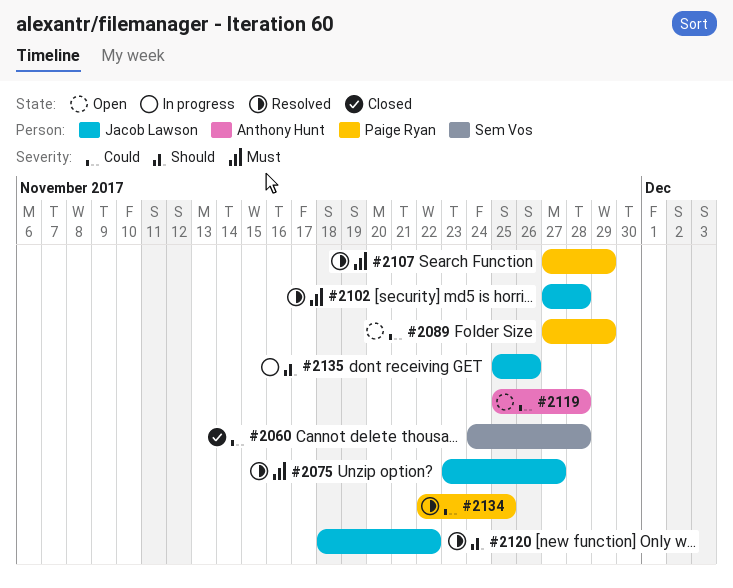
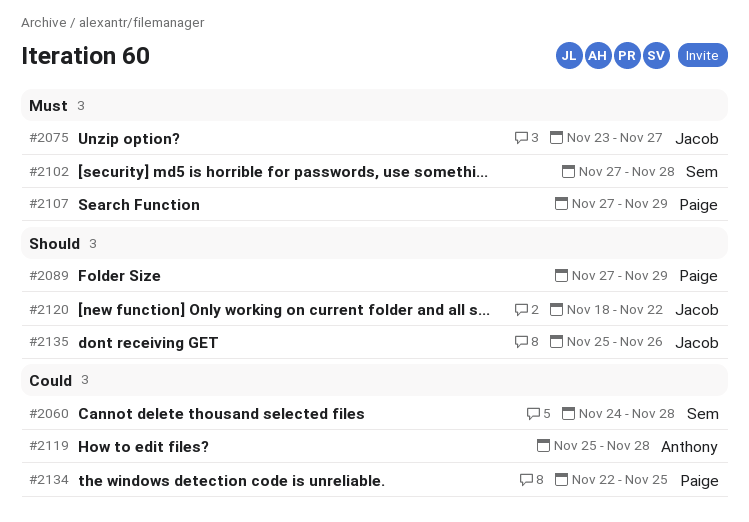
#2089, priority: Could -> Should
#2102, owner: Jacob Lawson -> Sem Vos

